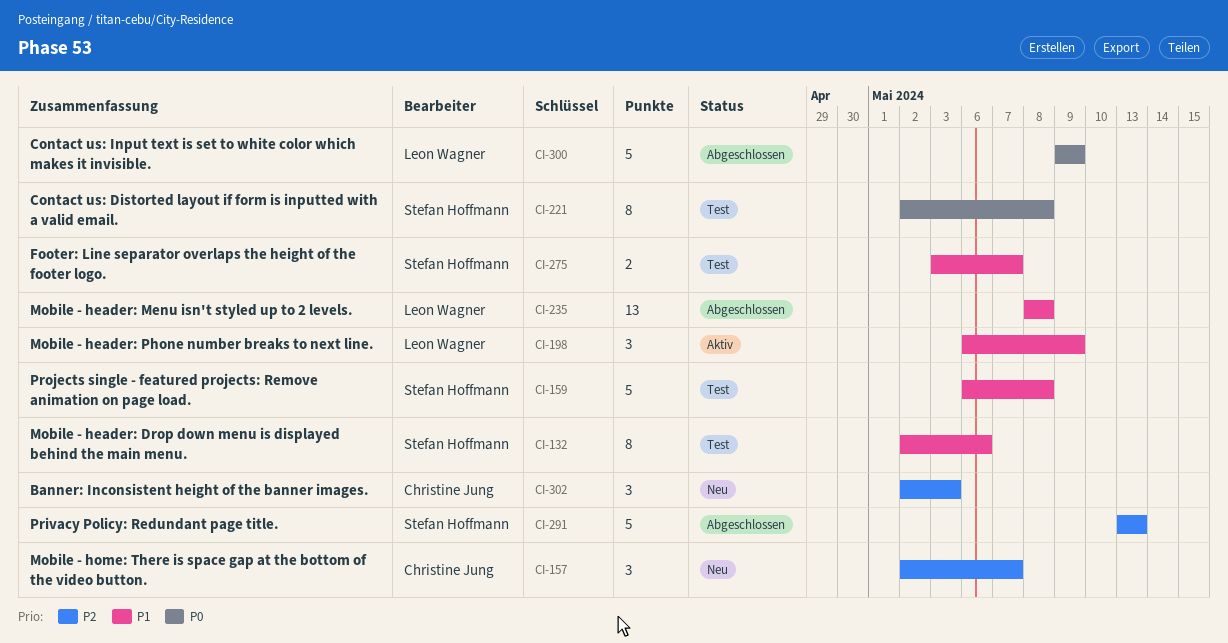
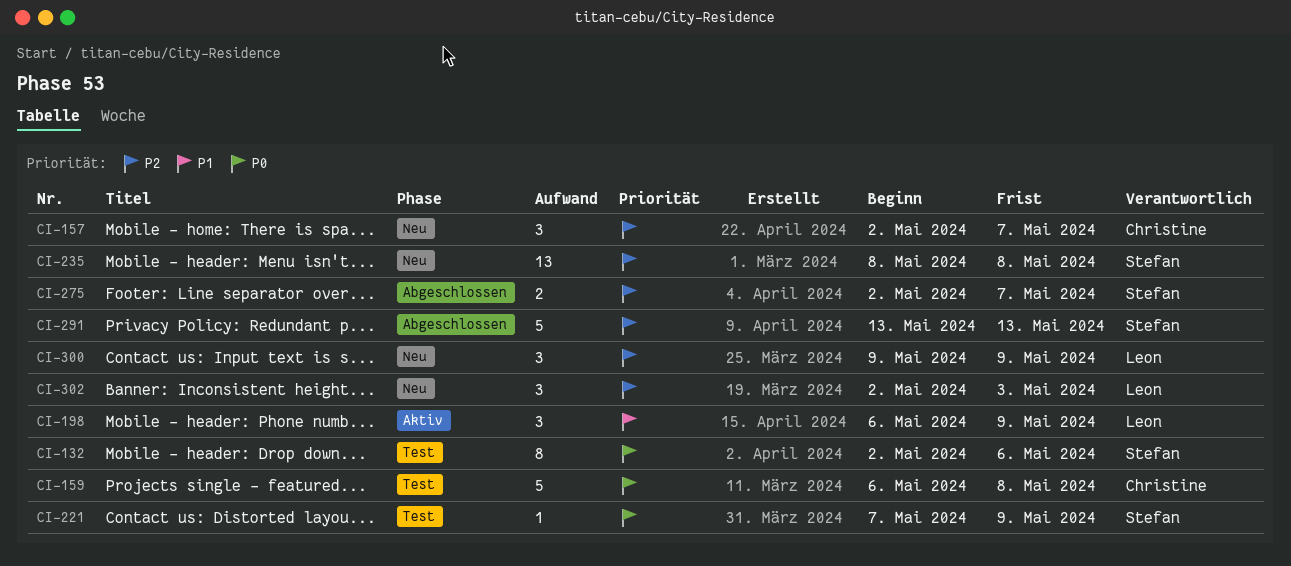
CI-132, priority: P1 -> P0
CI-159, owner: Stefan Hoffmann -> Christine Jung
CI-159, priority: P1 -> P0
CI-221, estimate: 8 -> 1
CI-221, start: May 2 -> May 7
CI-221, due: May 8 -> May 9
CI-235, status: Abgeschlossen -> Neu
CI-235, owner: Leon Wagner -> Stefan Hoffmann
CI-235, priority: P1 -> P2
CI-275, status: Test -> Abgeschlossen
CI-275, priority: P1 -> P2
CI-275, start: May 3 -> May 2
CI-300, status: Abgeschlossen -> Neu
CI-300, priority: P0 -> P2
CI-300, estimate: 5 -> 3
CI-302, owner: Christine Jung -> Leon Wagner

